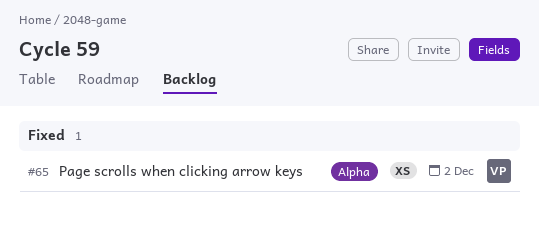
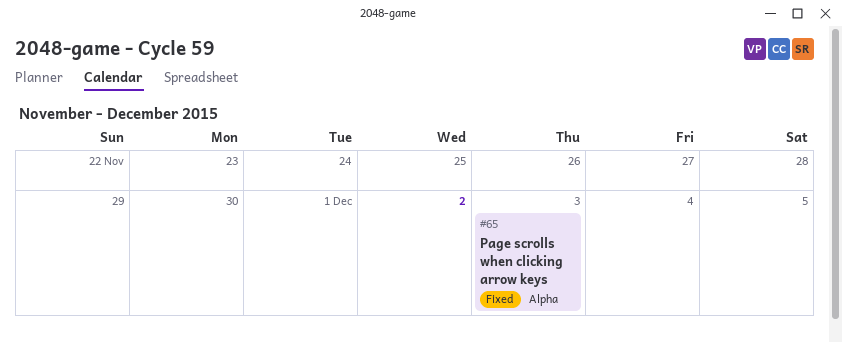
#65, due: Dec 2 -> Dec 3

